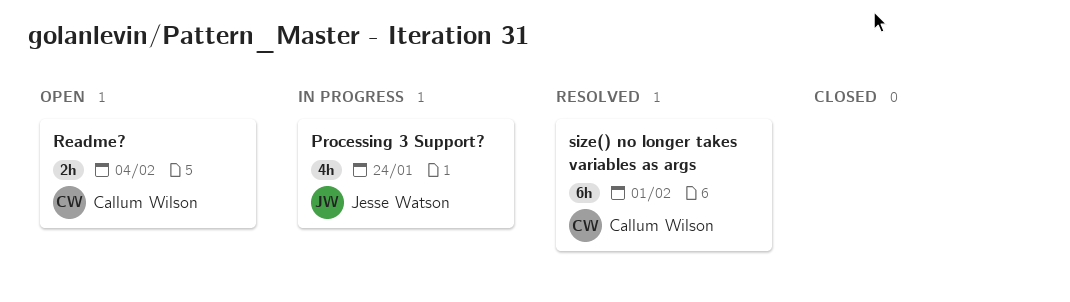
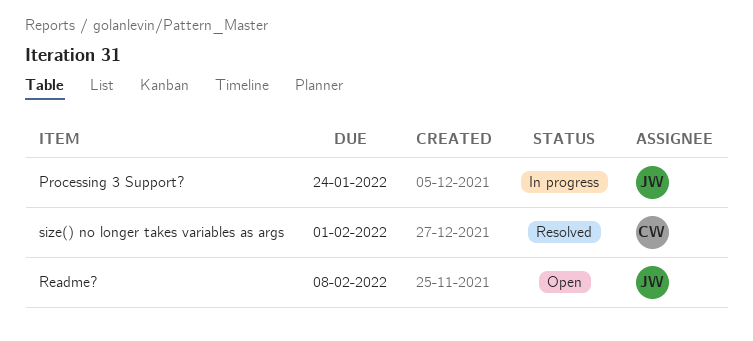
Readme?, owner: Callum Wilson -> Jesse Watson
Readme?, due: Feb 4 -> Feb 8

